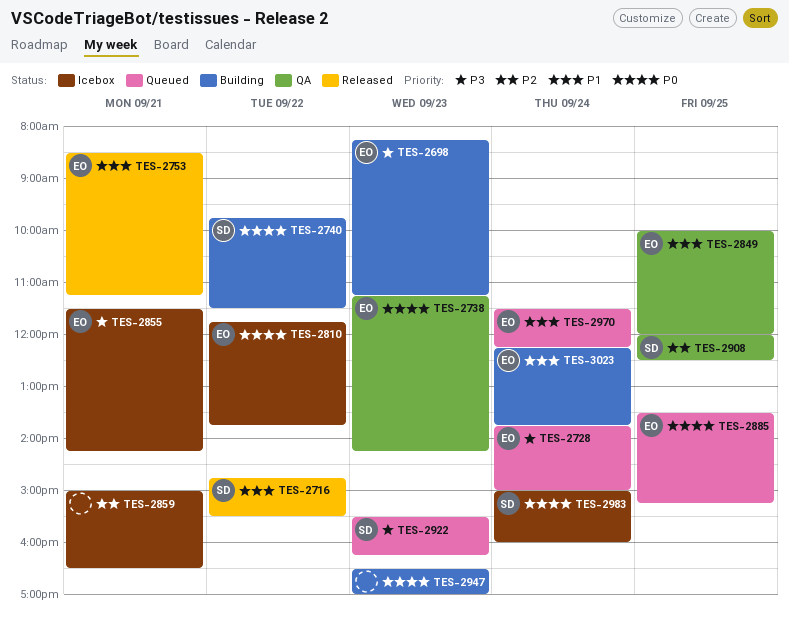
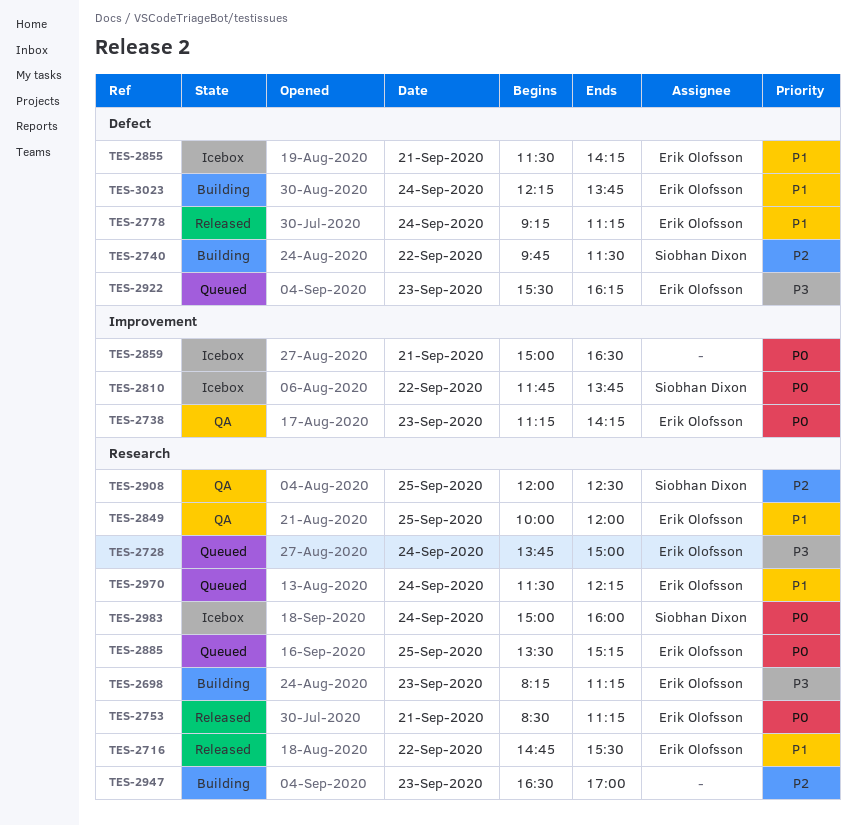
TES-2716, owner: Siobhan Dixon -> Erik Olofsson
TES-2740, priority: P0 -> P2
TES-2753, priority: P1 -> P0
TES-2778: none -> present
TES-2810, owner: Erik Olofsson -> Siobhan Dixon
TES-2855, priority: P3 -> P1
TES-2859, priority: P2 -> P0
TES-2922, owner: Siobhan Dixon -> Erik Olofsson
TES-2947, priority: P0 -> P2

